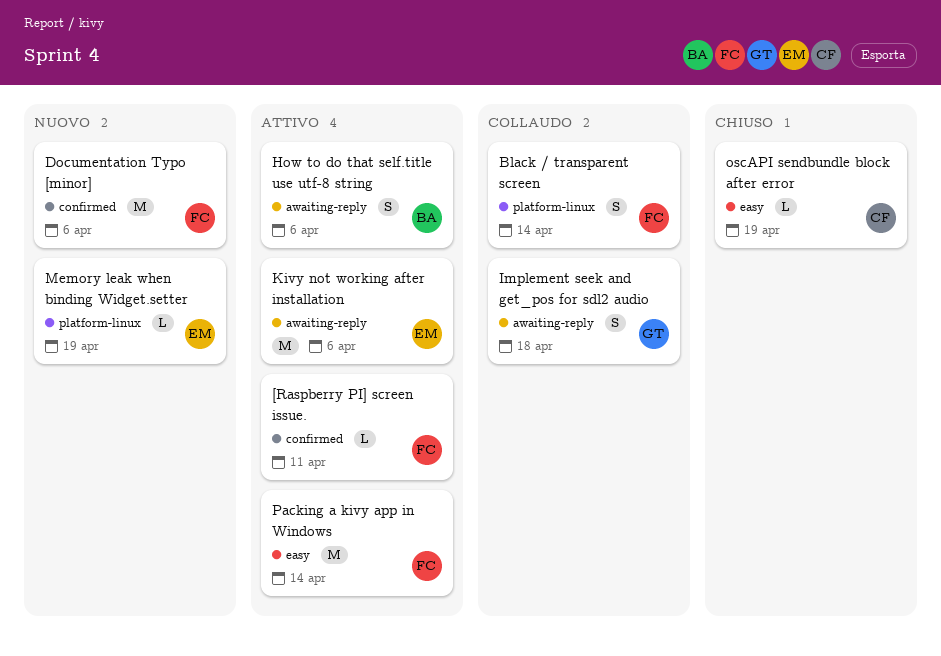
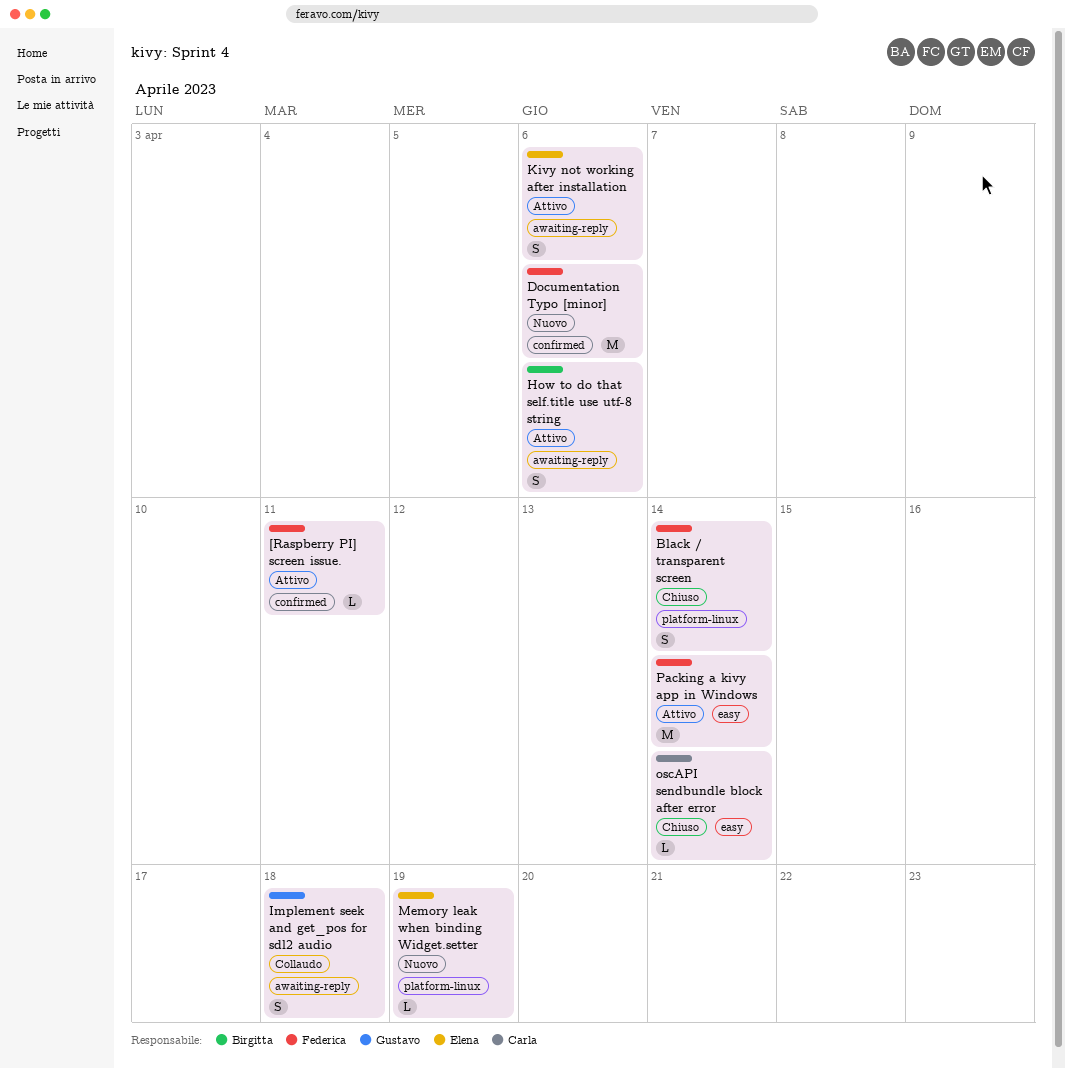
Black / transparent screen, status: Collaudo -> Chiuso
Kivy not working after installation, estimate: M -> S
oscAPI sendbundle block after error, due: Apr 19 -> Apr 14

